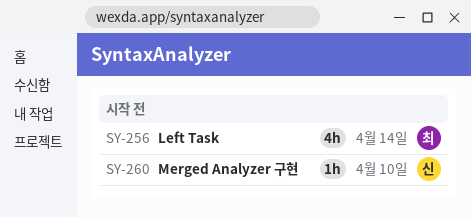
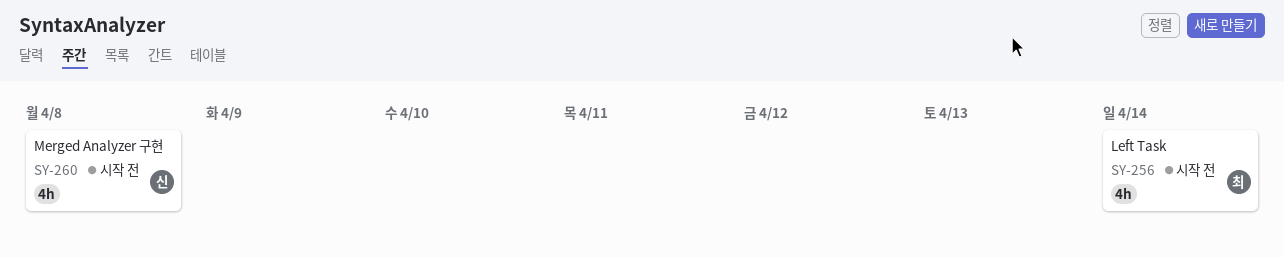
SY-260, estimate: 1h -> 4h
SY-260, due: Apr 10 -> Apr 8

